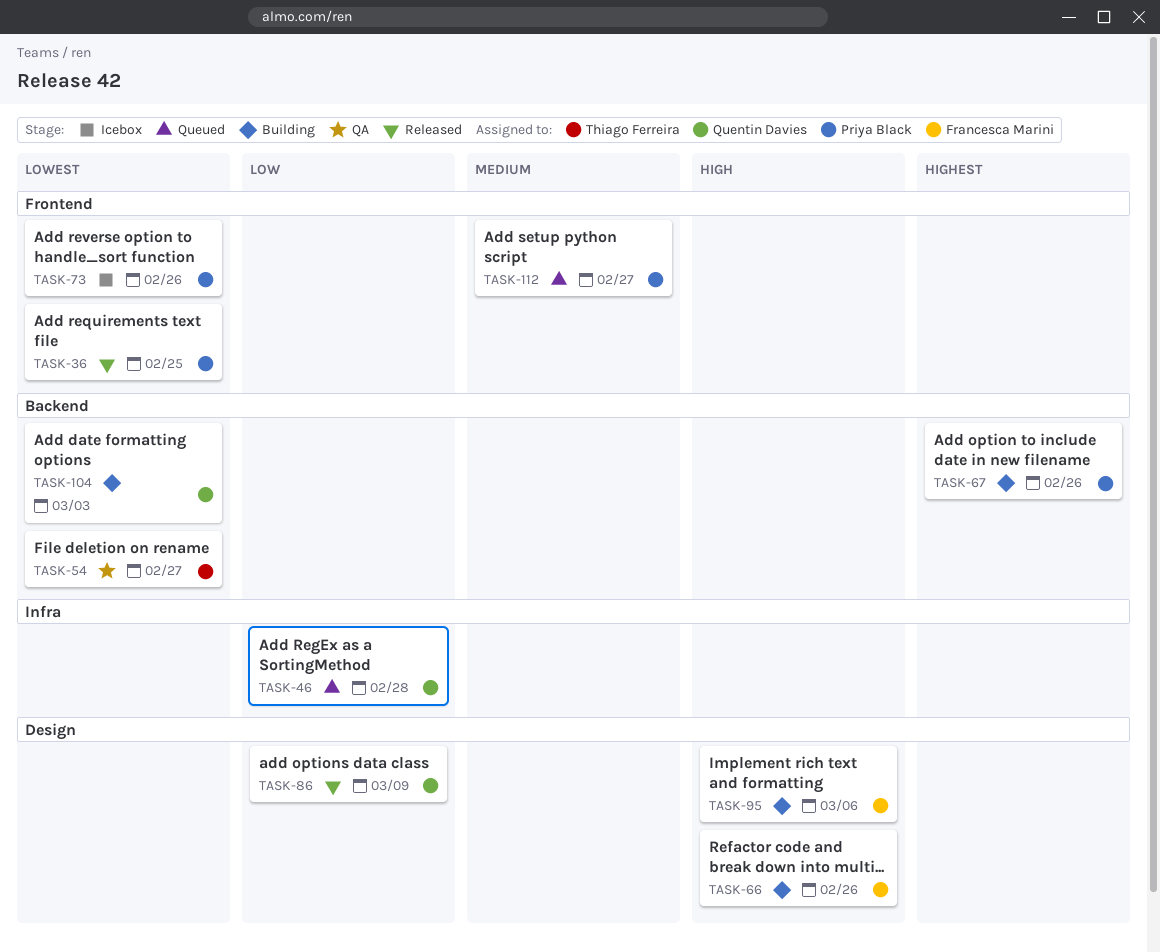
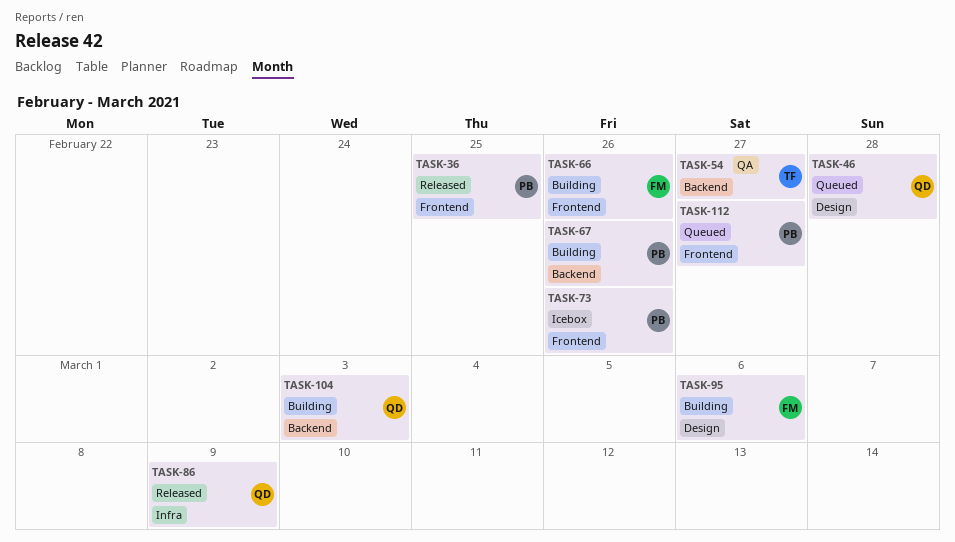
TASK-46, label: Infra -> Design
TASK-66, label: Design -> Frontend
TASK-86, label: Design -> Infra

